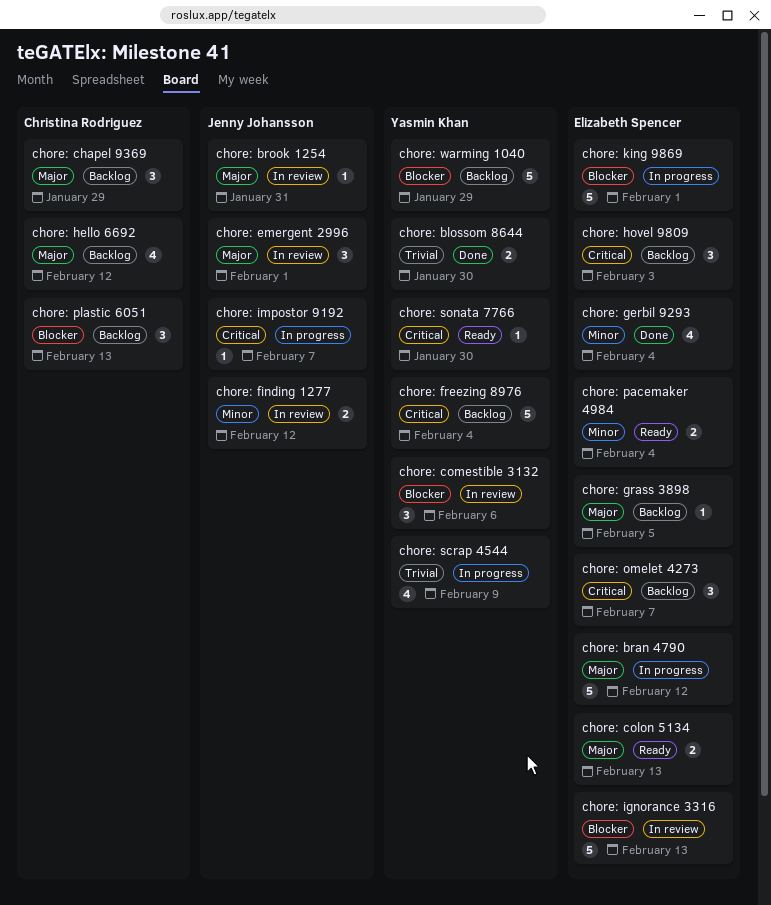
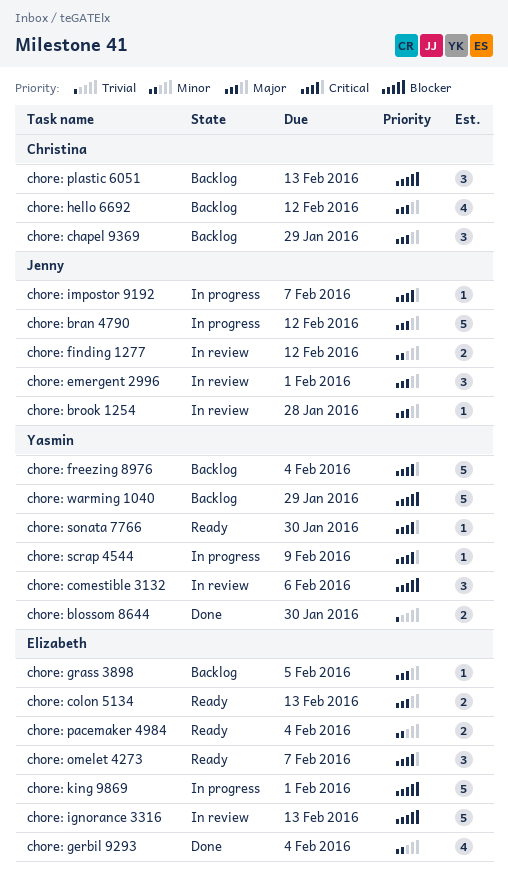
chore: bran 4790, owner: Elizabeth Spencer -> Jenny Johansson
chore: brook 1254, due: Jan 31 -> Jan 28
chore: hovel 9809: present -> none
chore: omelet 4273, status: Backlog -> Ready
chore: scrap 4544, priority: Trivial -> Critical
chore: scrap 4544, estimate: 4 -> 1

